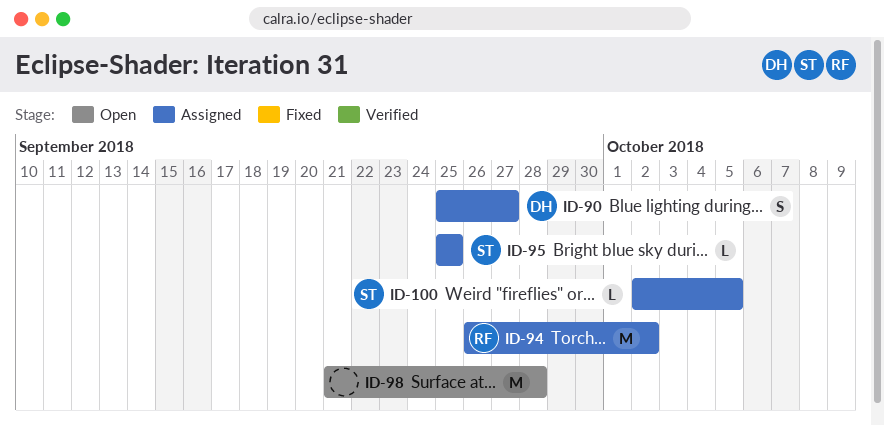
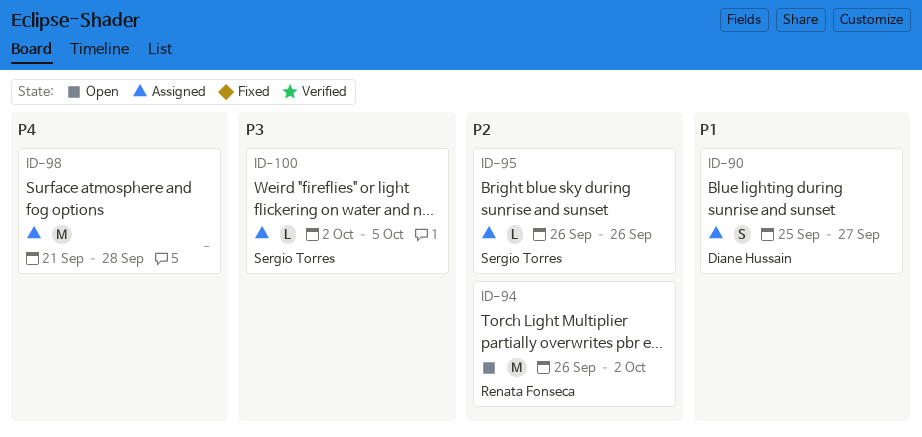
ID-94, status: Assigned -> Open
ID-95, start: Sep 25 -> Sep 26
ID-95, due: Sep 25 -> Sep 26
ID-98, status: Open -> Assigned

